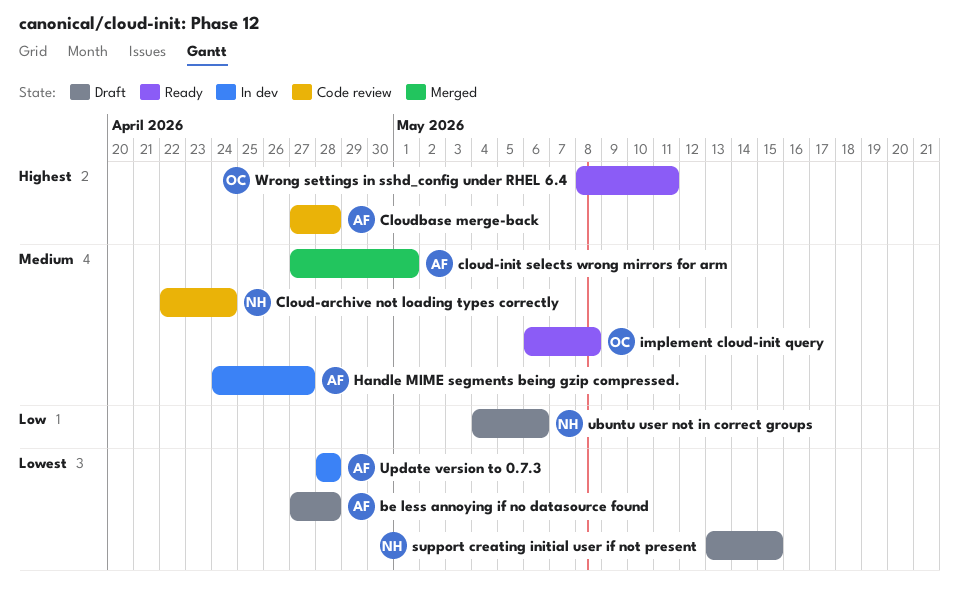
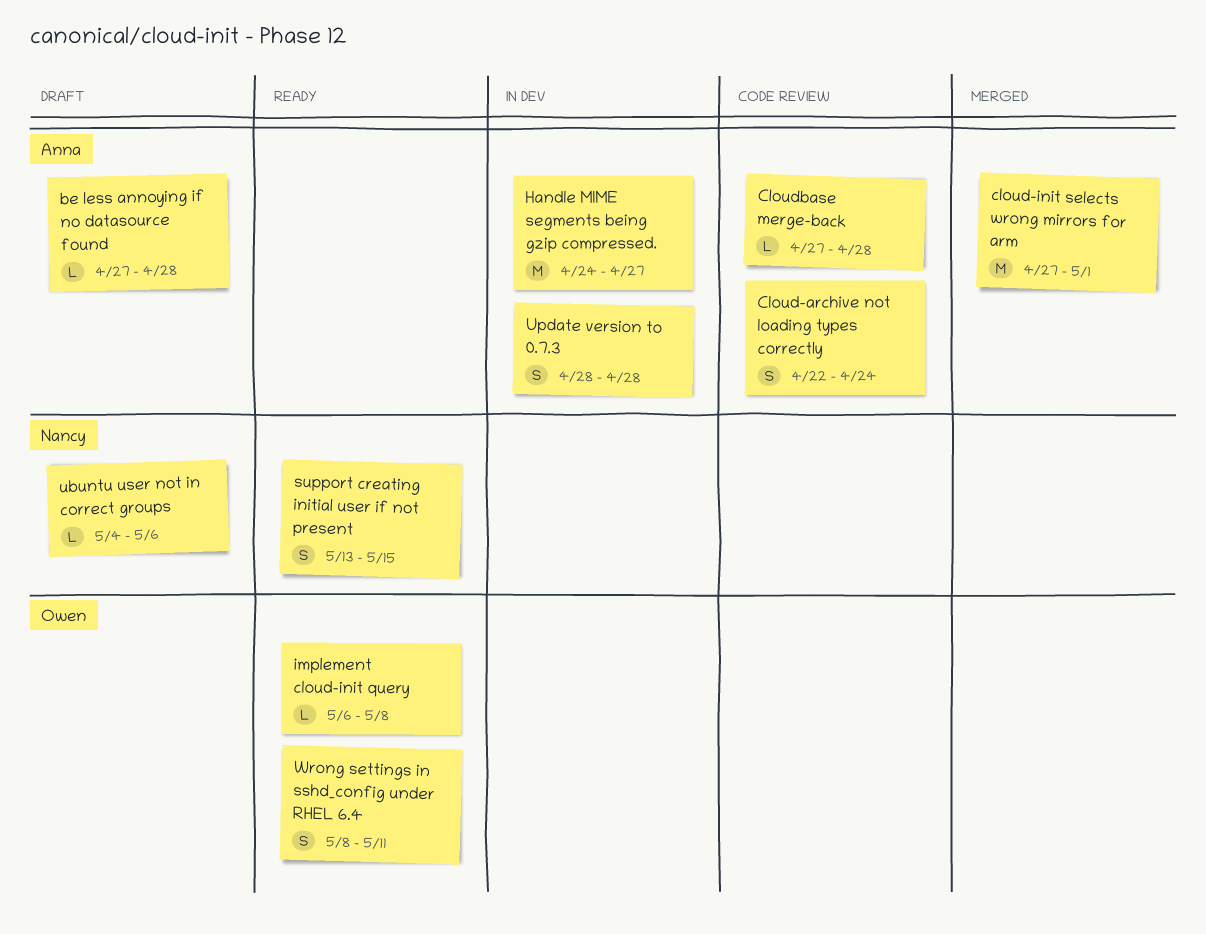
Cloud-archive not loading types correctly, owner: Nancy -> Anna
support creating initial user if not present, status: Draft -> Ready

